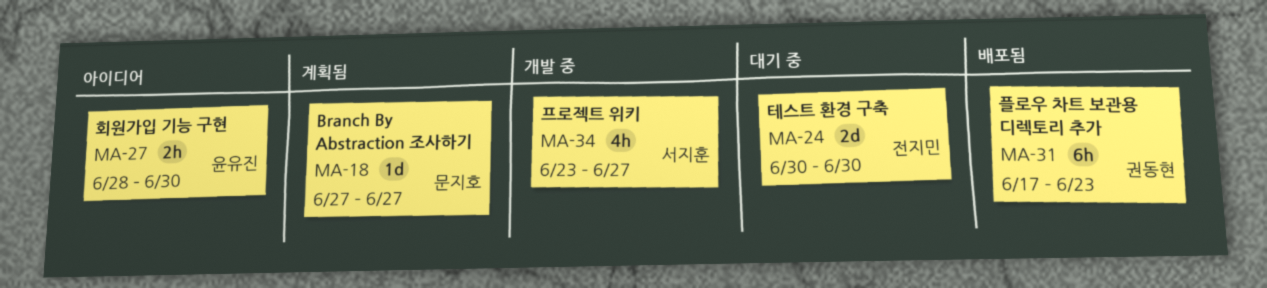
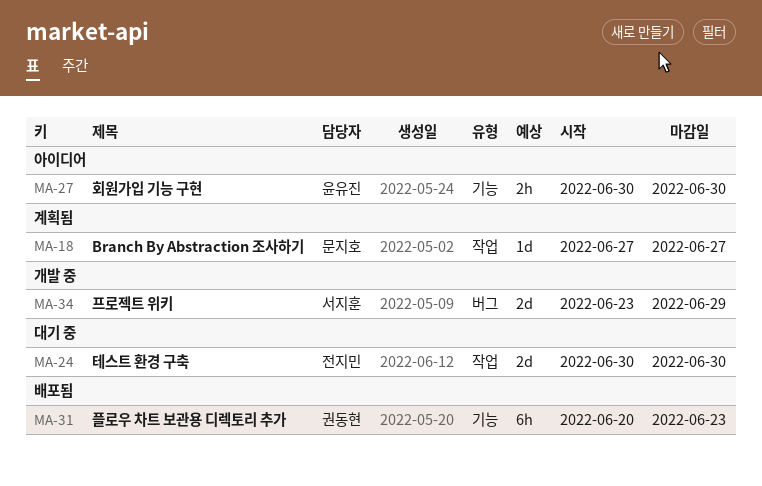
MA-27, start: Jun 28 -> Jun 30
MA-31, start: Jun 17 -> Jun 20
MA-34, estimate: 4h -> 2d
MA-34, due: Jun 27 -> Jun 29

